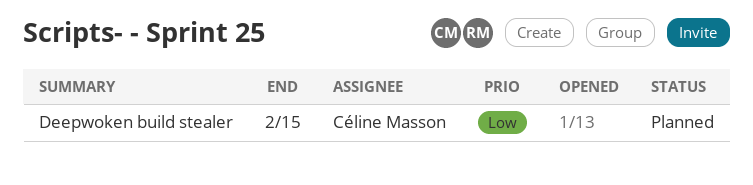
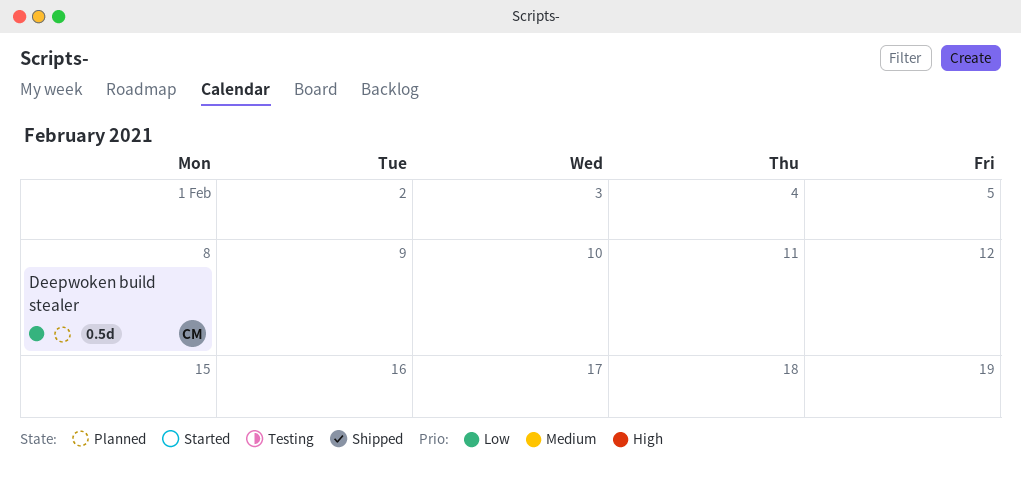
Deepwoken build stealer, due: Feb 15 -> Feb 8

